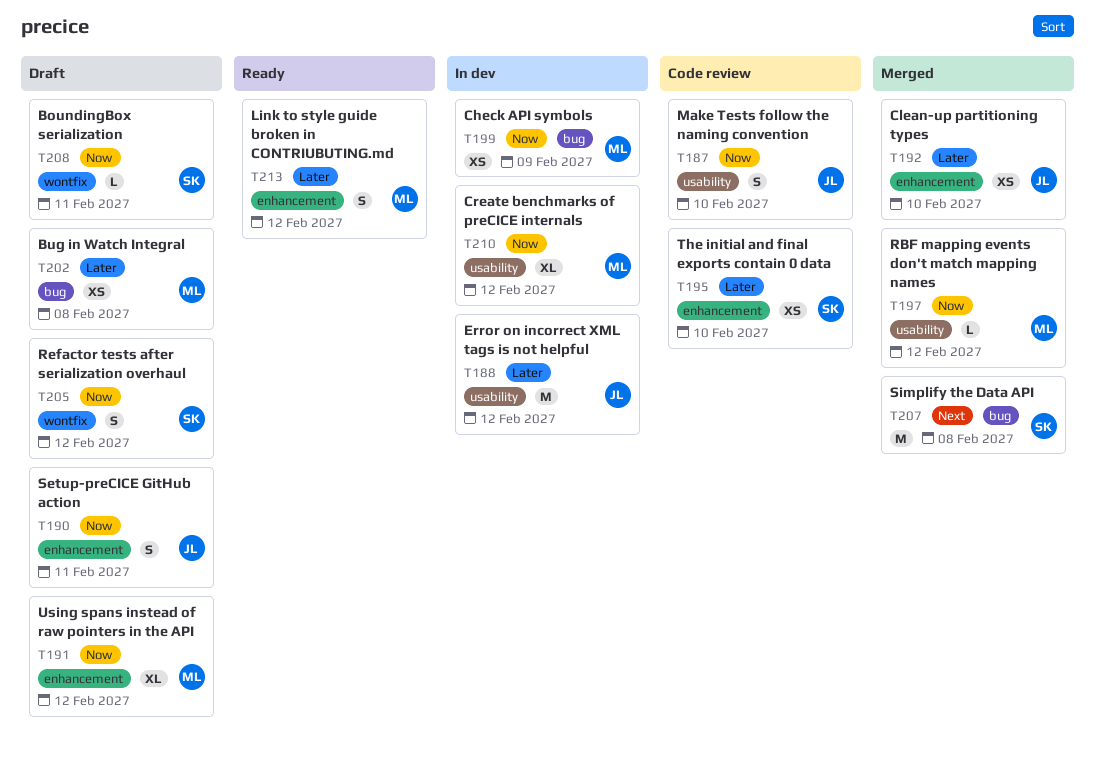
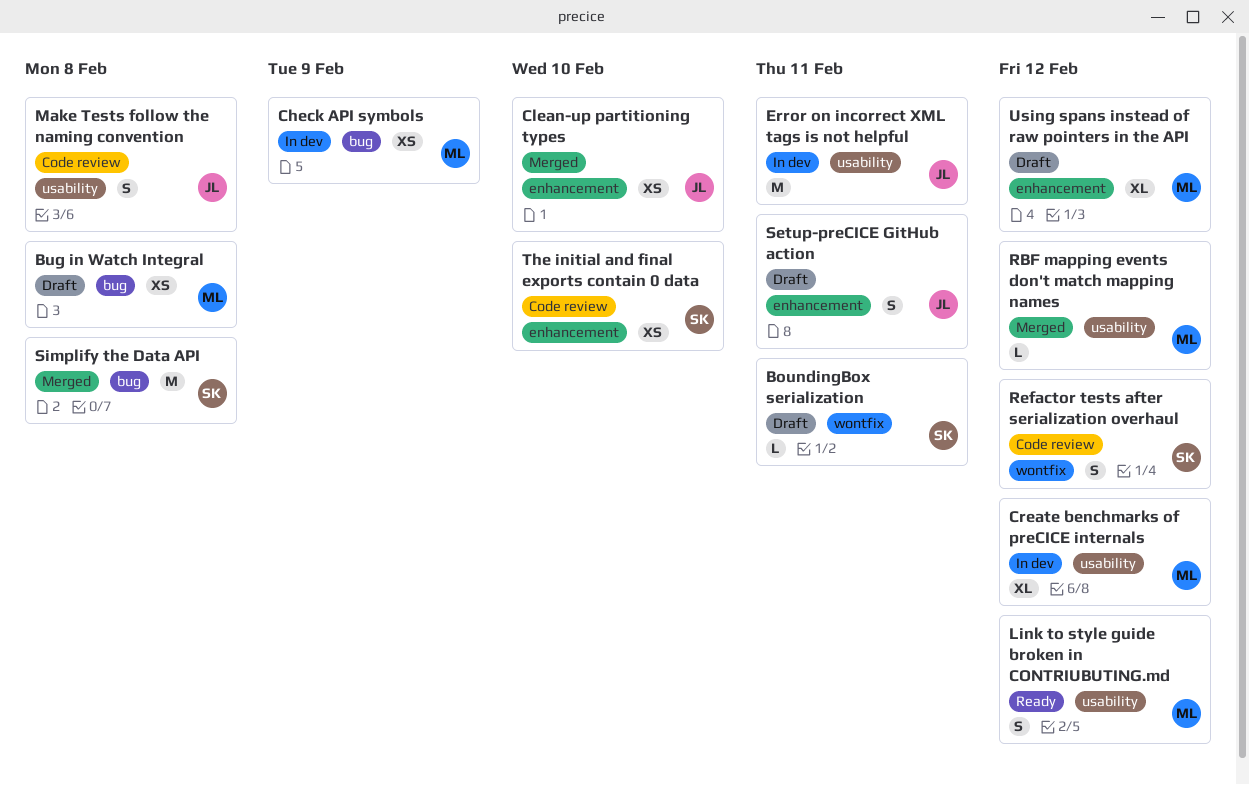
Error on incorrect XML tags is not helpful, due: Feb 12 -> Feb 11
Link to style guide broken in CONTRIUBUTING.md, label: enhancement -> usability
Make Tests follow the naming convention, due: Feb 10 -> Feb 8
Refactor tests after serialization overhaul, status: Draft -> Code review

